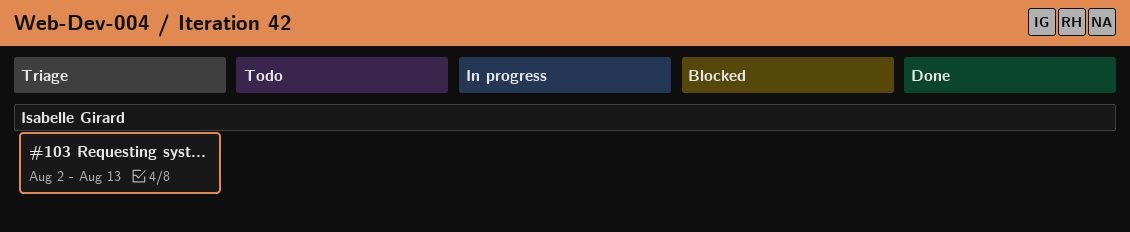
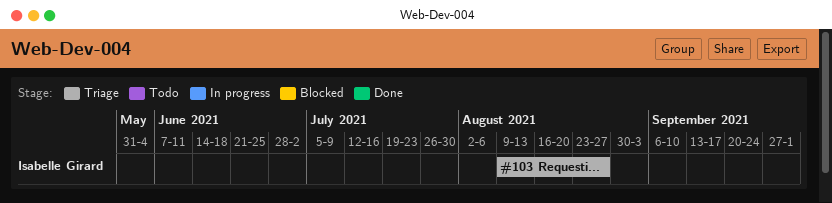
#103, start: Aug 2 -> Aug 9
#103, due: Aug 13 -> Aug 27

